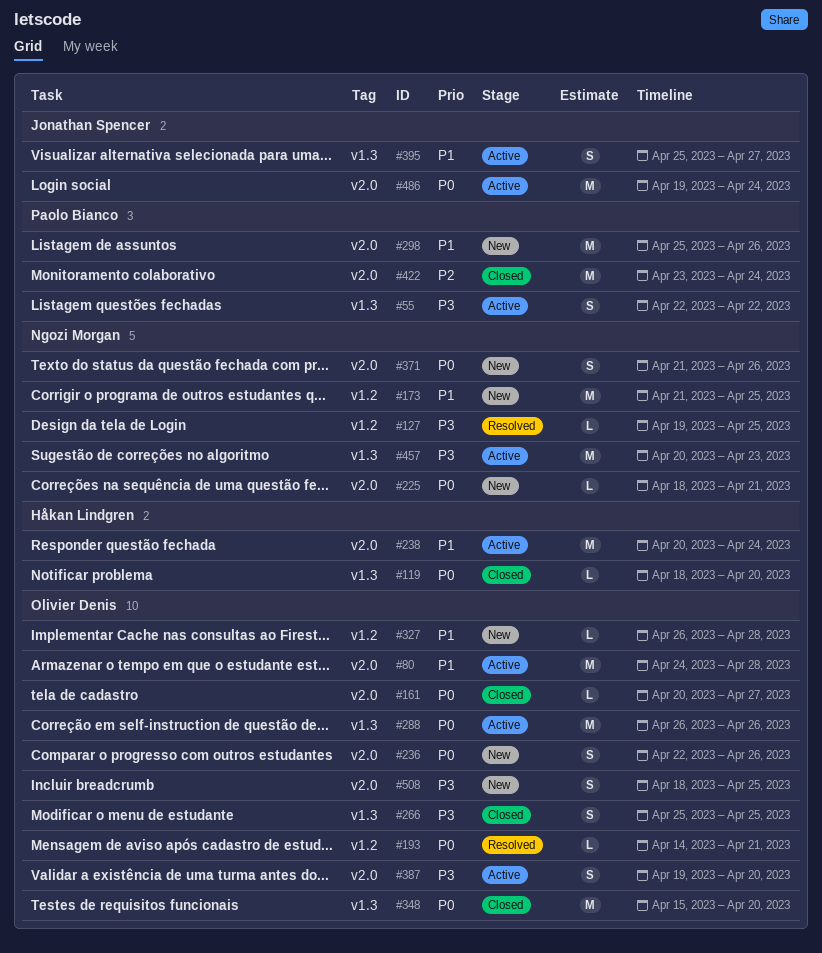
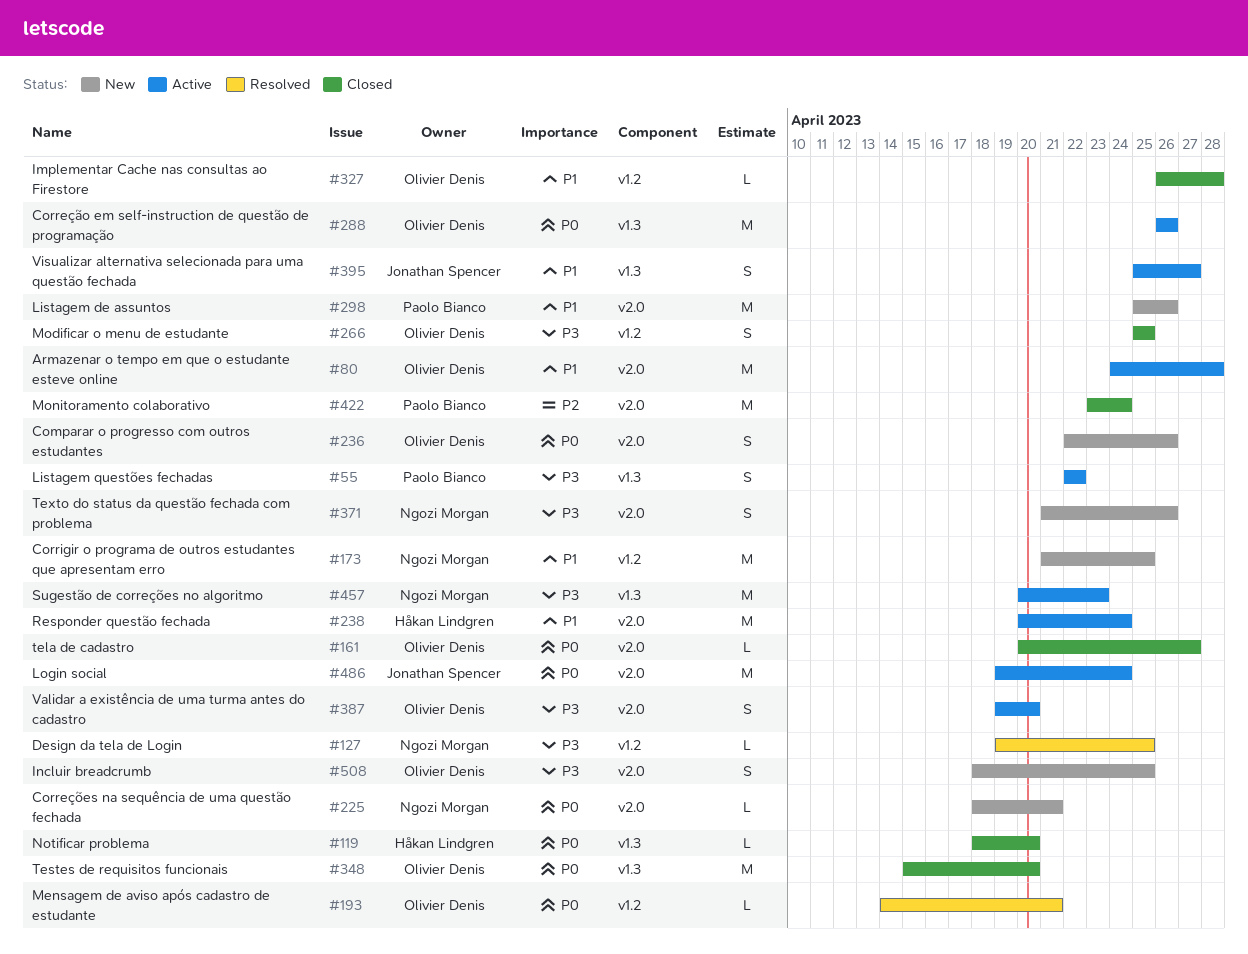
#266, label: v1.3 -> v1.2
#327, status: New -> Closed
#371, priority: P0 -> P3

